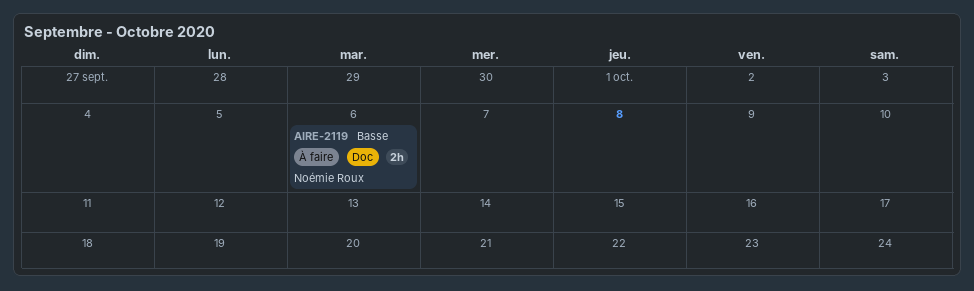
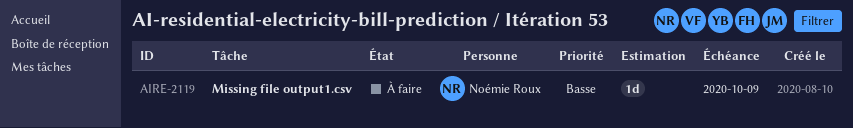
AIRE-2119, estimate: 2h -> 1d
AIRE-2119, due: Oct 6 -> Oct 9

